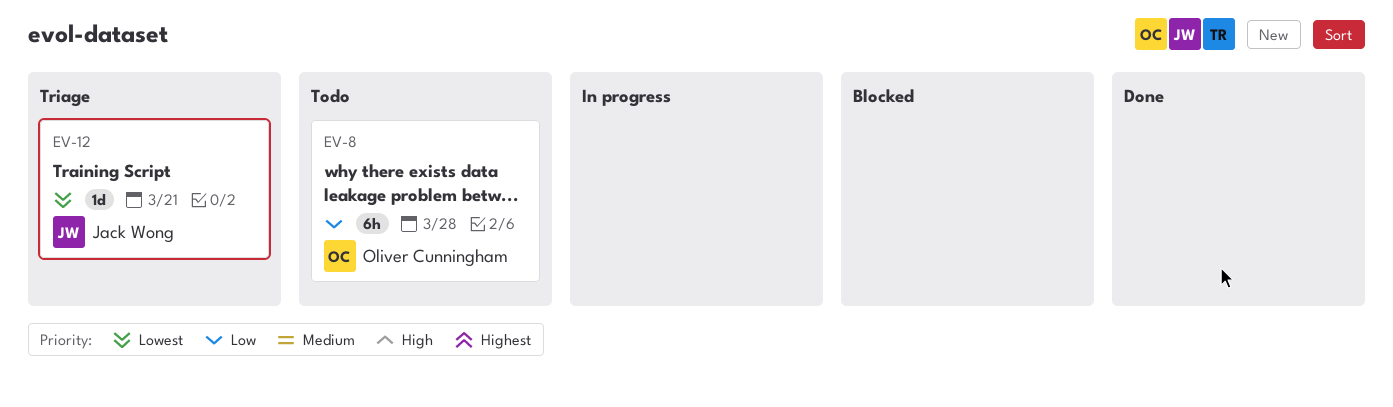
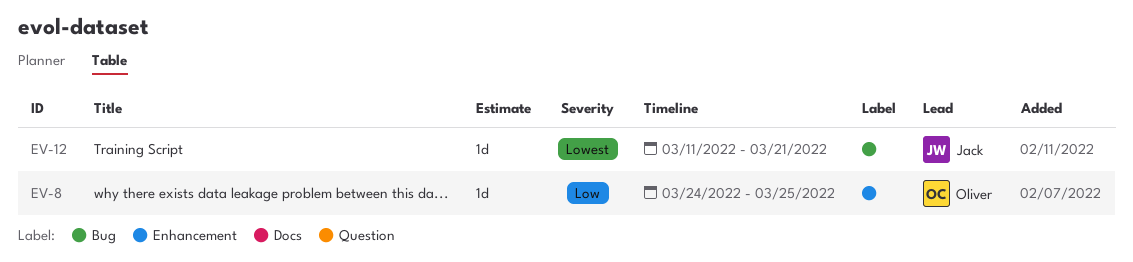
EV-8, estimate: 6h -> 1d
EV-8, due: Mar 28 -> Mar 25

